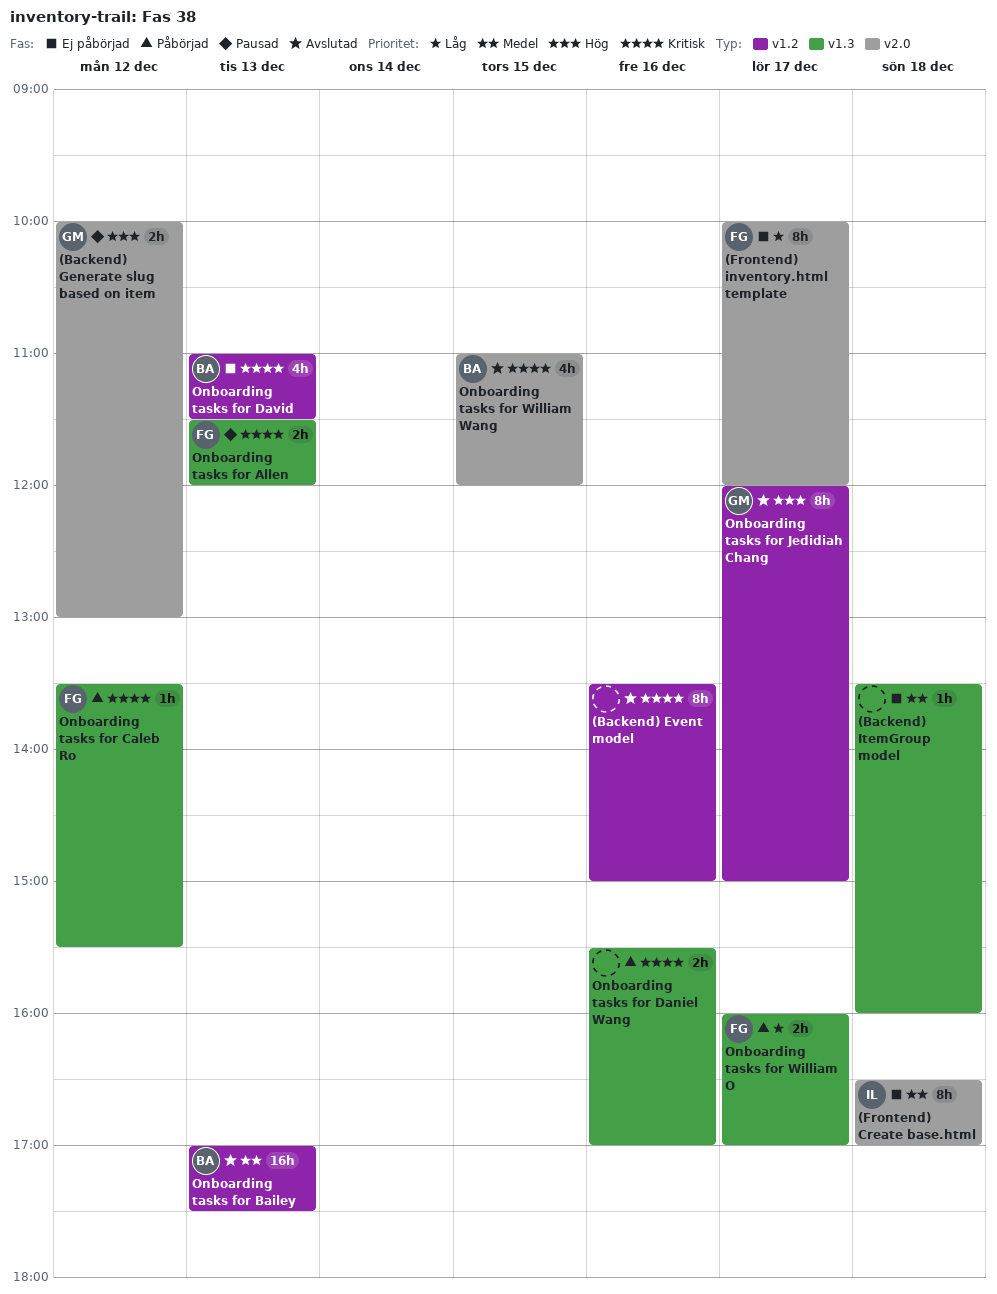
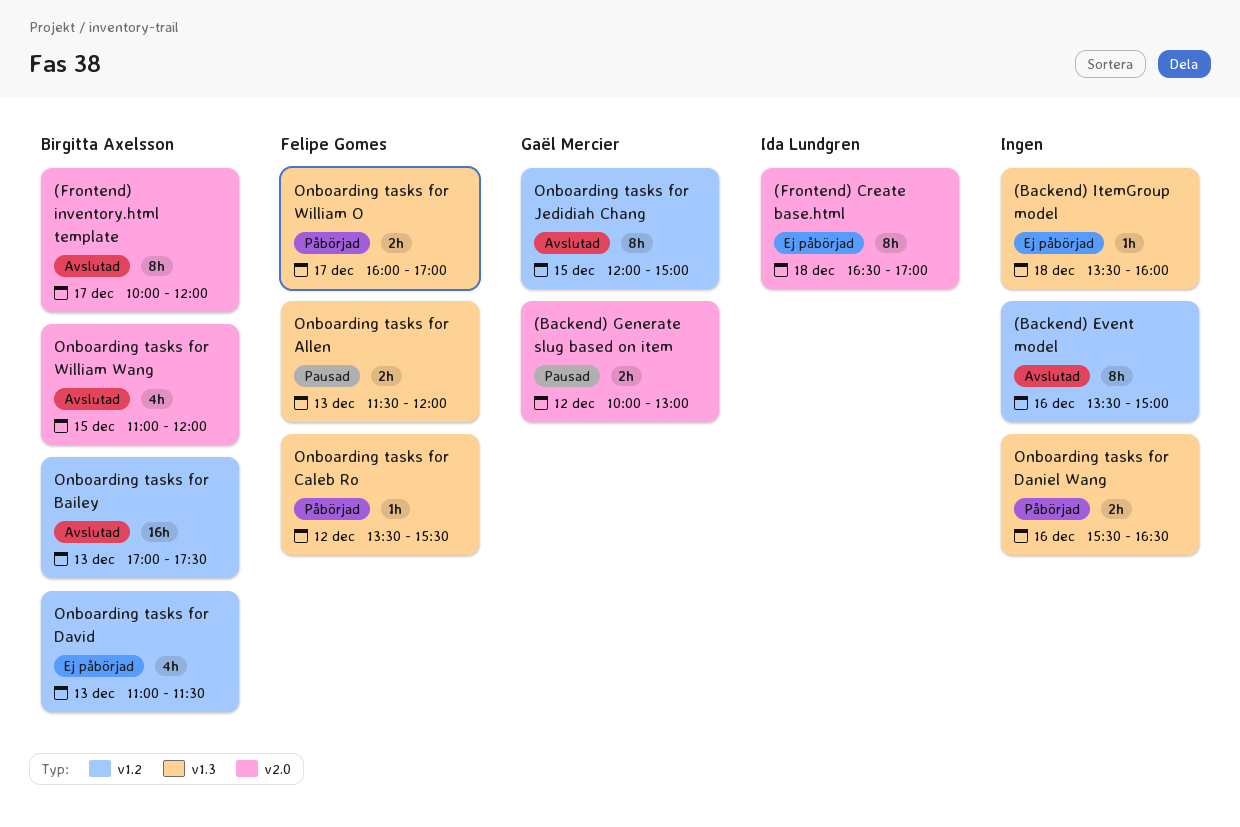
(Frontend) inventory.html template, status: Ej påbörjad -> Avslutad
(Frontend) inventory.html template, owner: Felipe Gomes -> Birgitta Axelsson
Onboarding tasks for Daniel Wang, ends: 17:00 -> 16:30
Onboarding tasks for Jedidiah Chang, day: Dec 17 -> Dec 15

